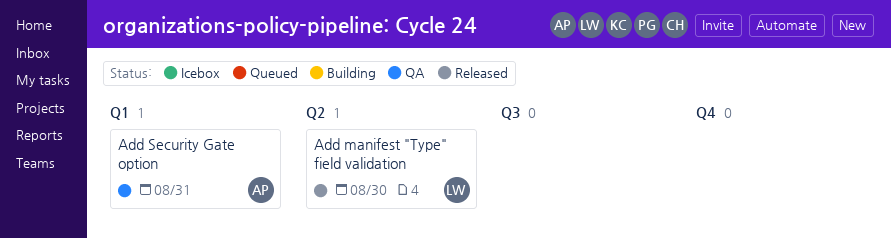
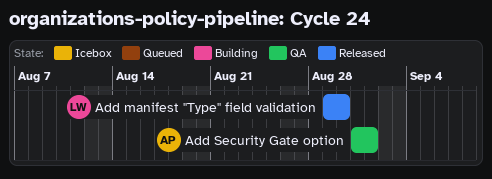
Add Security Gate option, due: Aug 31 -> Sep 1

